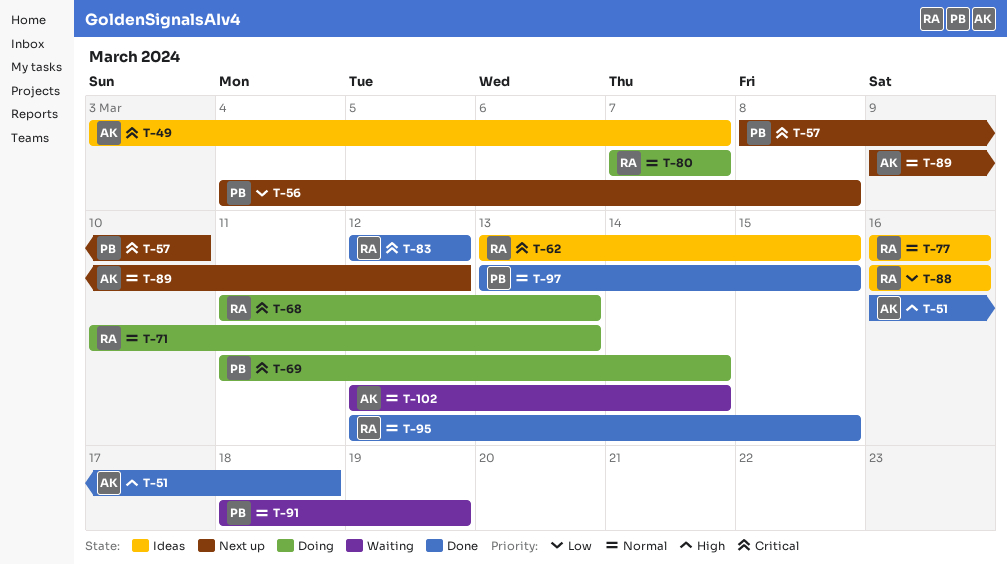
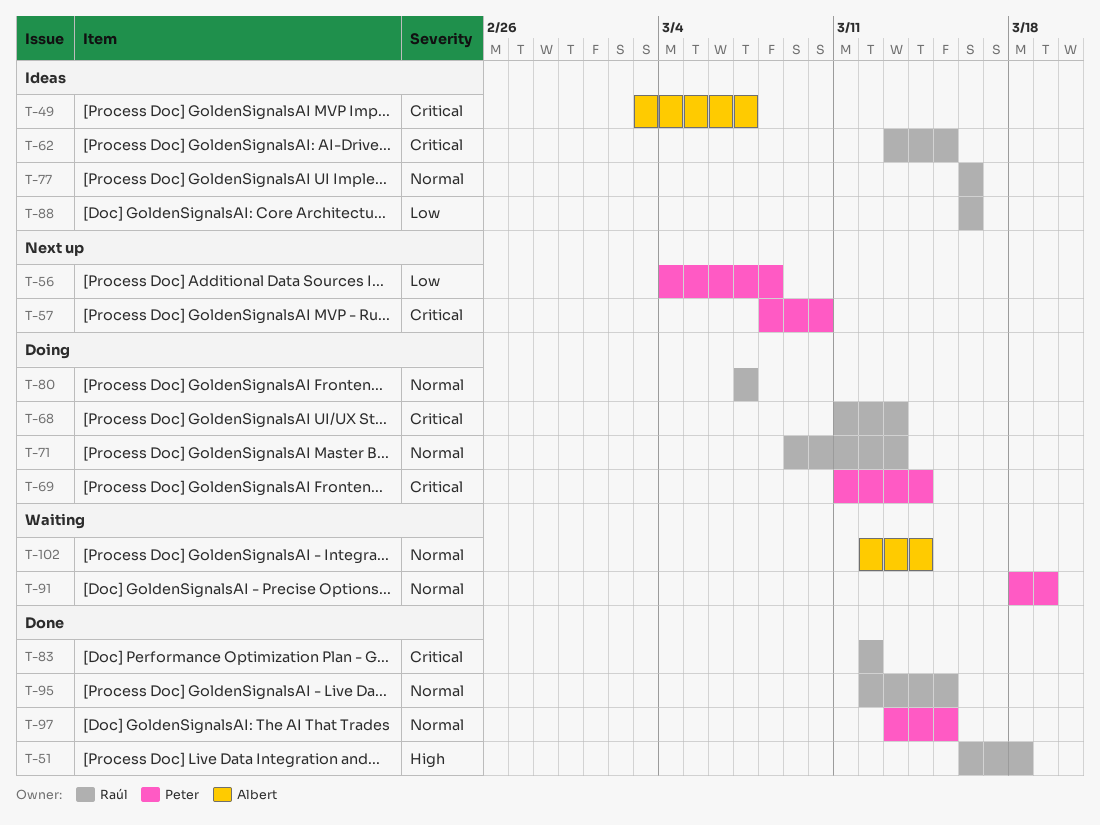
T-51, owner: Albert -> Raúl
T-71, start: Mar 10 -> Mar 9
T-89: present -> none

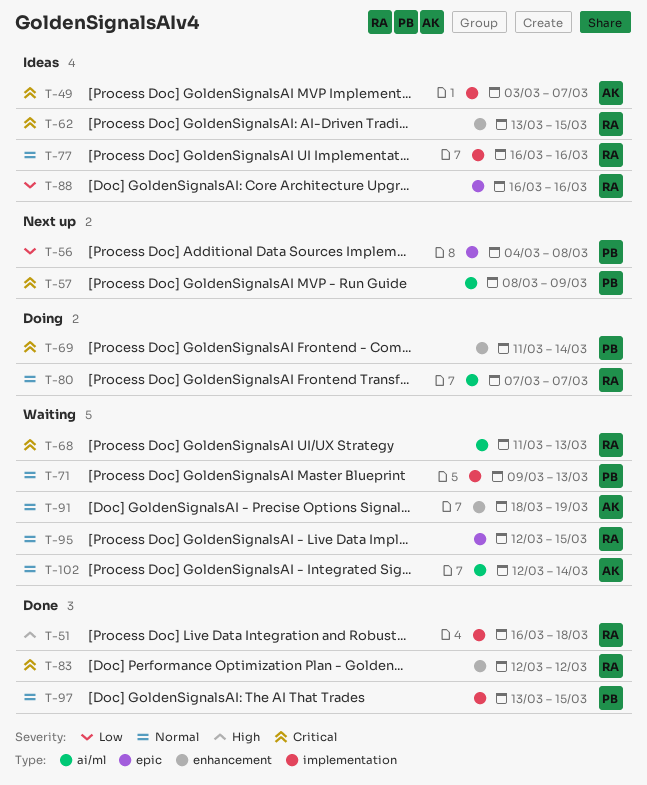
T-57, due: Mar 10 -> Mar 9
T-68, status: Doing -> Waiting
T-71, status: Doing -> Waiting
T-71, owner: Raúl -> Peter
T-91, owner: Peter -> Albert
T-95, status: Done -> Waiting

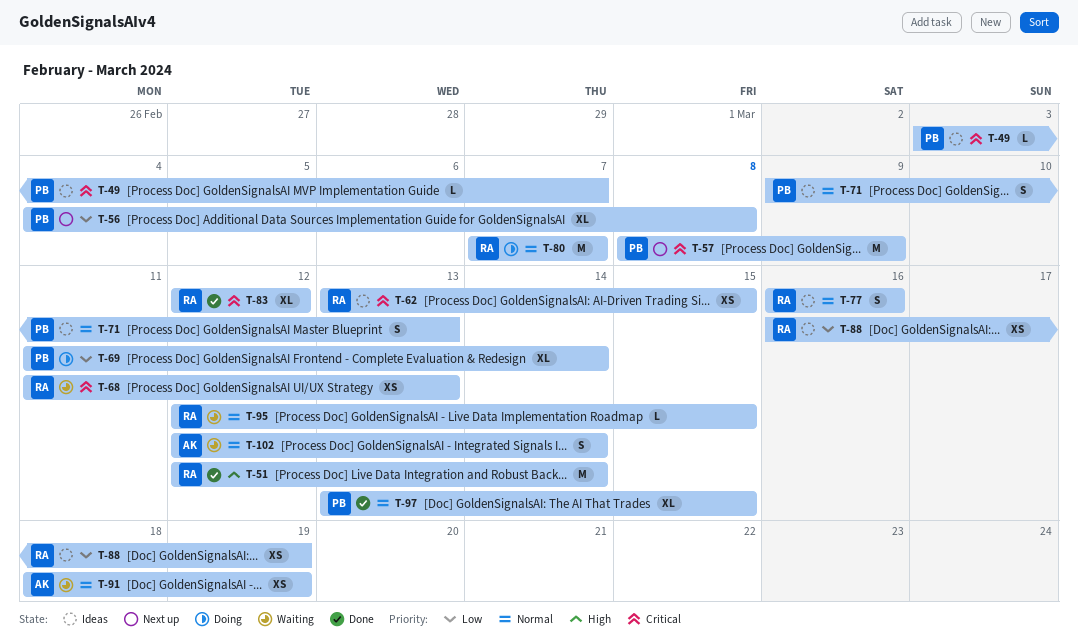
T-49, owner: AK -> PB
T-51, start: Mar 16 -> Mar 12
T-51, due: Mar 18 -> Mar 14
T-69, priority: Critical -> Low
T-71, status: Waiting -> Ideas
T-88, due: Mar 16 -> Mar 19

